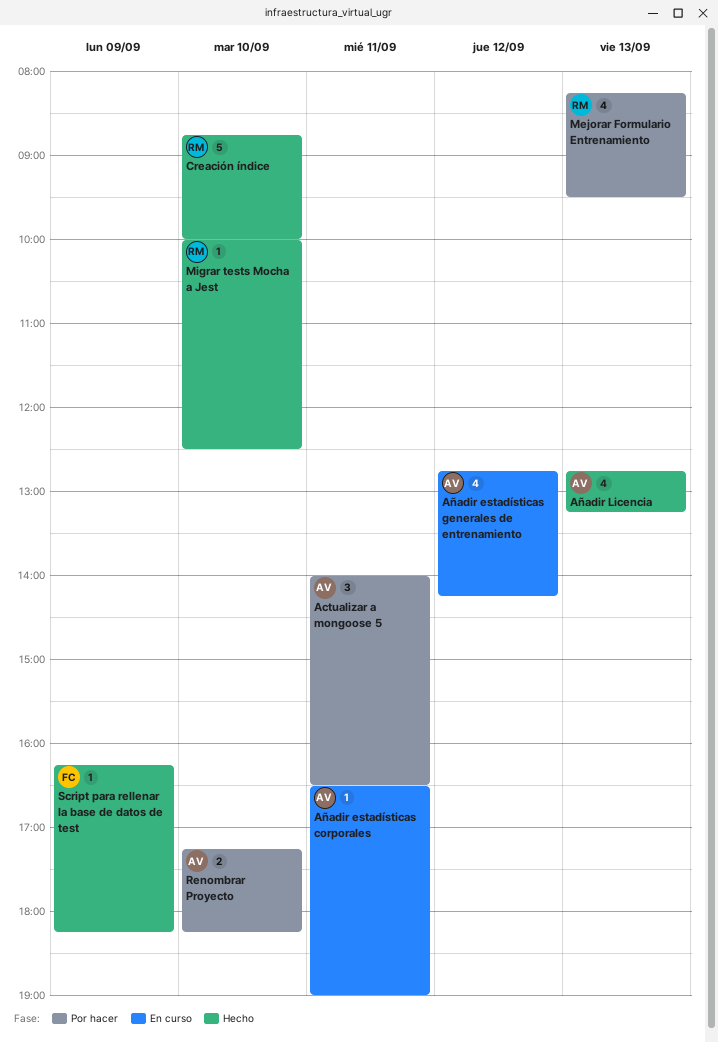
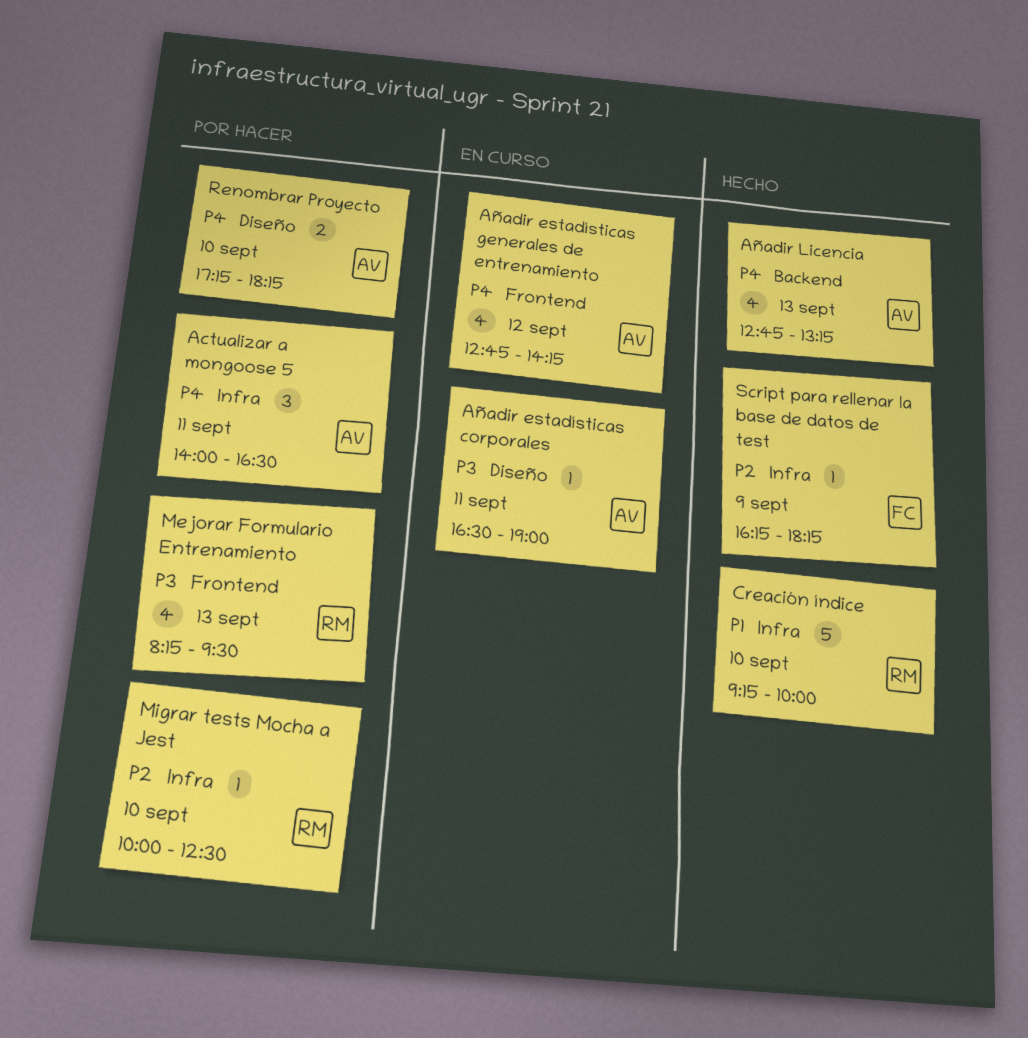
Creación índice, begins: 08:45 -> 09:15
Migrar tests Mocha a Jest, status: Hecho -> Por hacer

